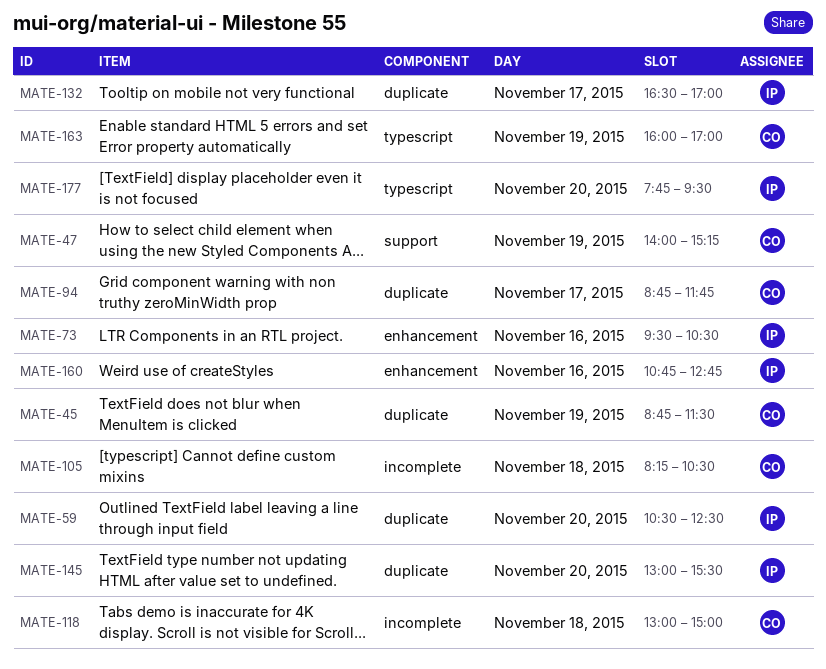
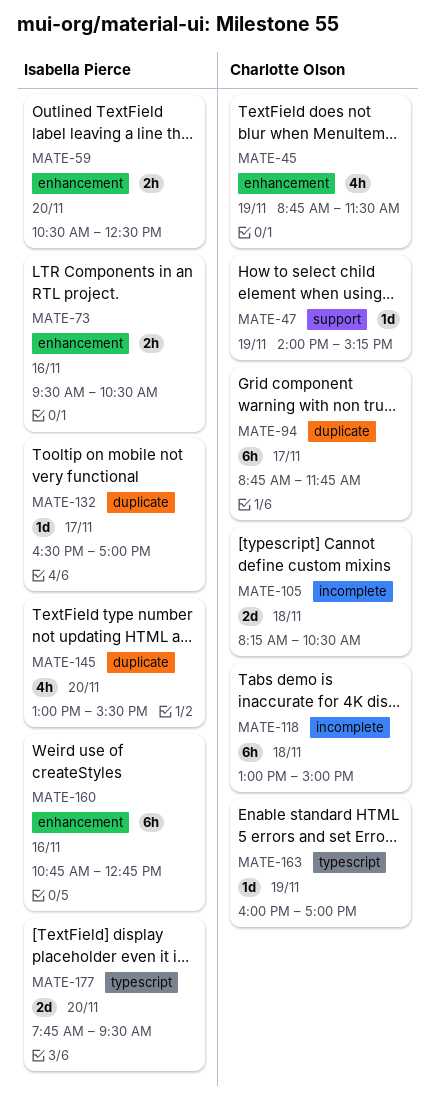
MATE-45, label: duplicate -> enhancement
MATE-59, label: duplicate -> enhancement

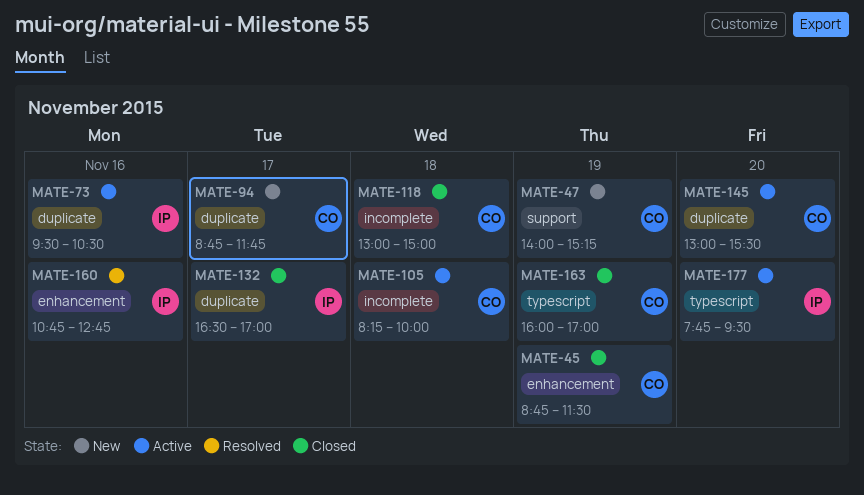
MATE-59: present -> none
MATE-73, label: enhancement -> duplicate
MATE-105, ends: 10:30 -> 10:00
MATE-145, owner: Isabella Pierce -> Charlotte Olson

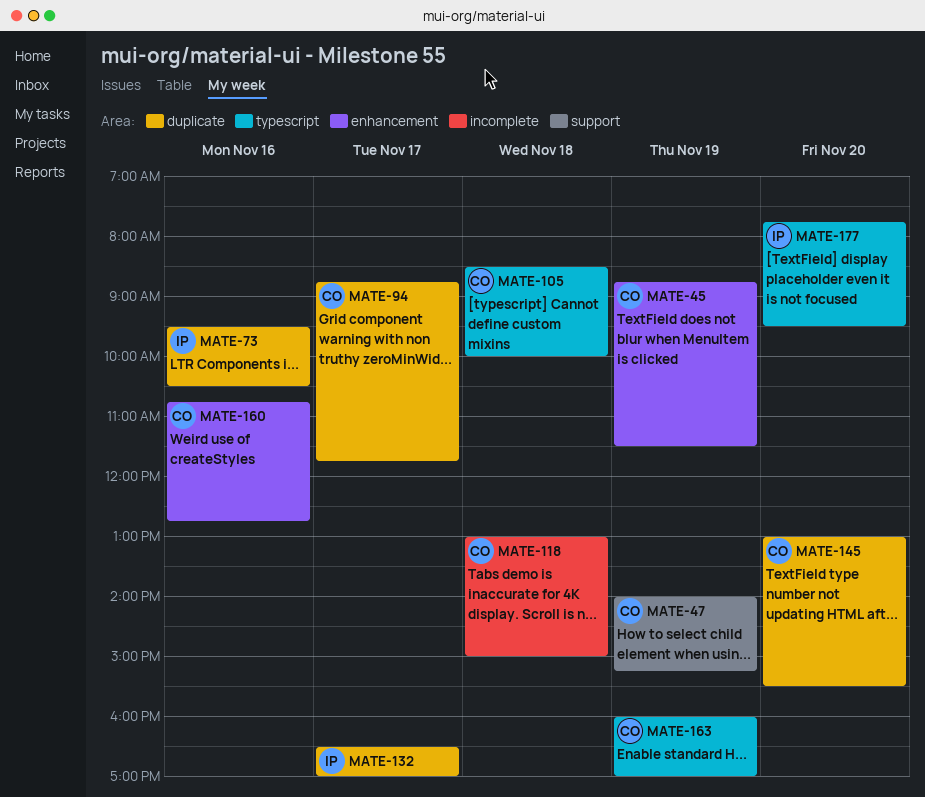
MATE-105, label: incomplete -> typescript
MATE-105, begins: 08:15 -> 08:30
MATE-160, owner: IP -> CO

